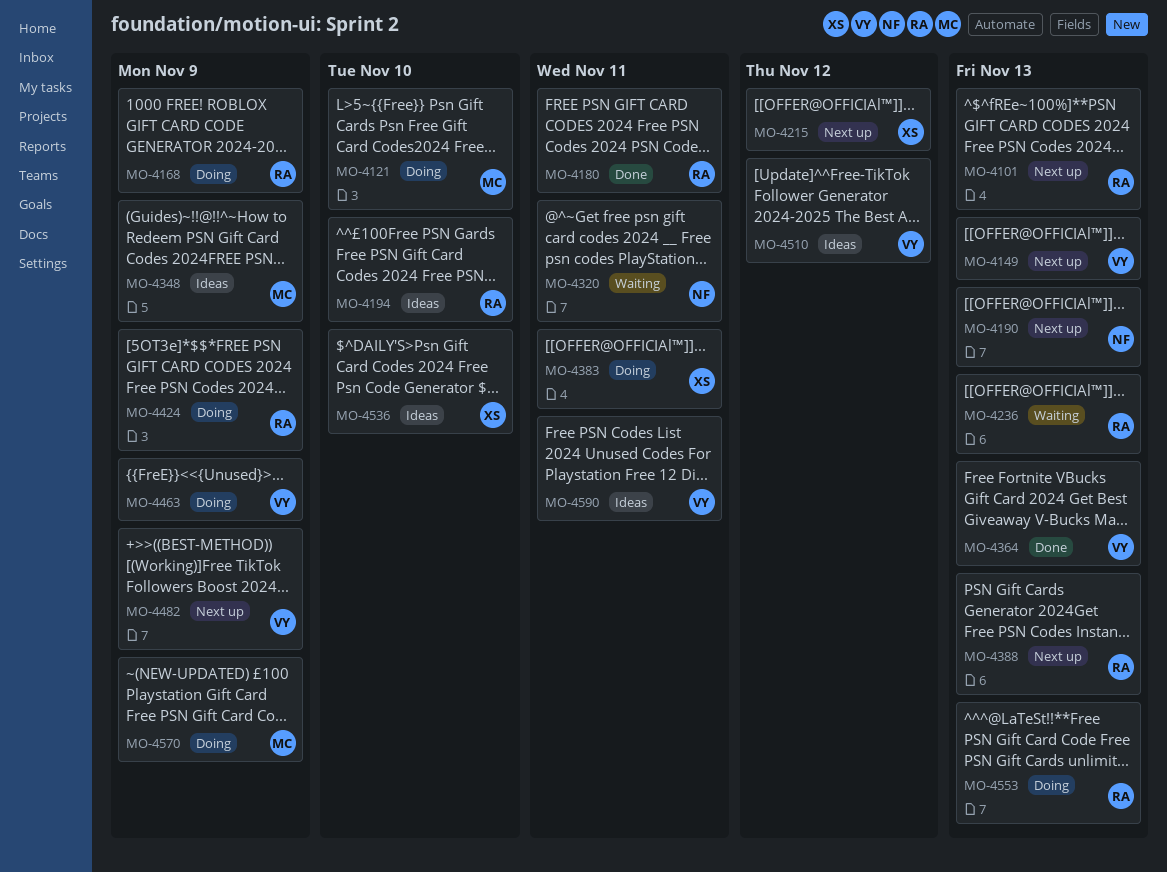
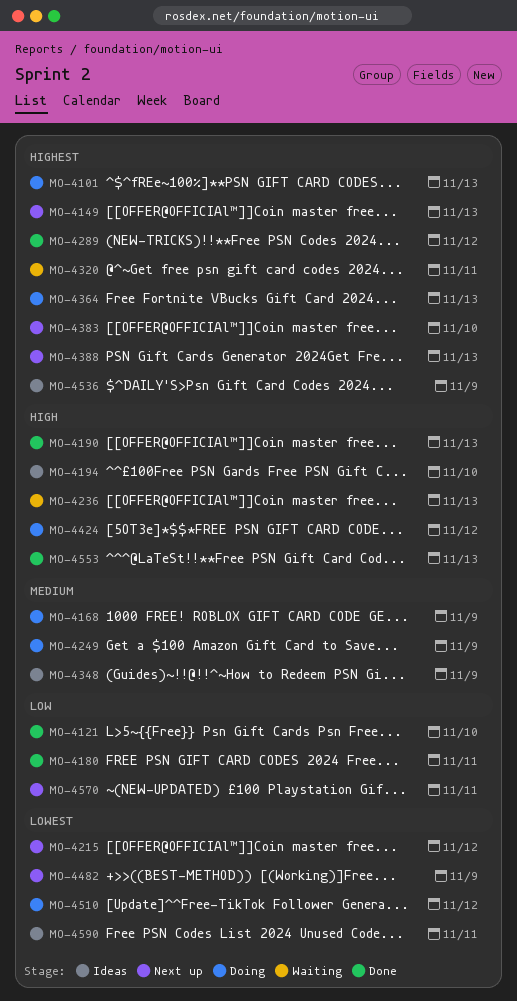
MO-4101, status: Next up -> Doing
MO-4121, status: Doing -> Done
MO-4190, status: Next up -> Done
MO-4249: none -> present
MO-4289: none -> present
MO-4364, status: Done -> Doing
MO-4383, status: Doing -> Next up
MO-4383, due: Nov 11 -> Nov 10
MO-4424, due: Nov 9 -> Nov 12
MO-4463: present -> none
MO-4510, status: Ideas -> Doing
MO-4536, due: Nov 10 -> Nov 9
MO-4553, status: Doing -> Done
MO-4570, status: Doing -> Next up
MO-4570, due: Nov 9 -> Nov 11

